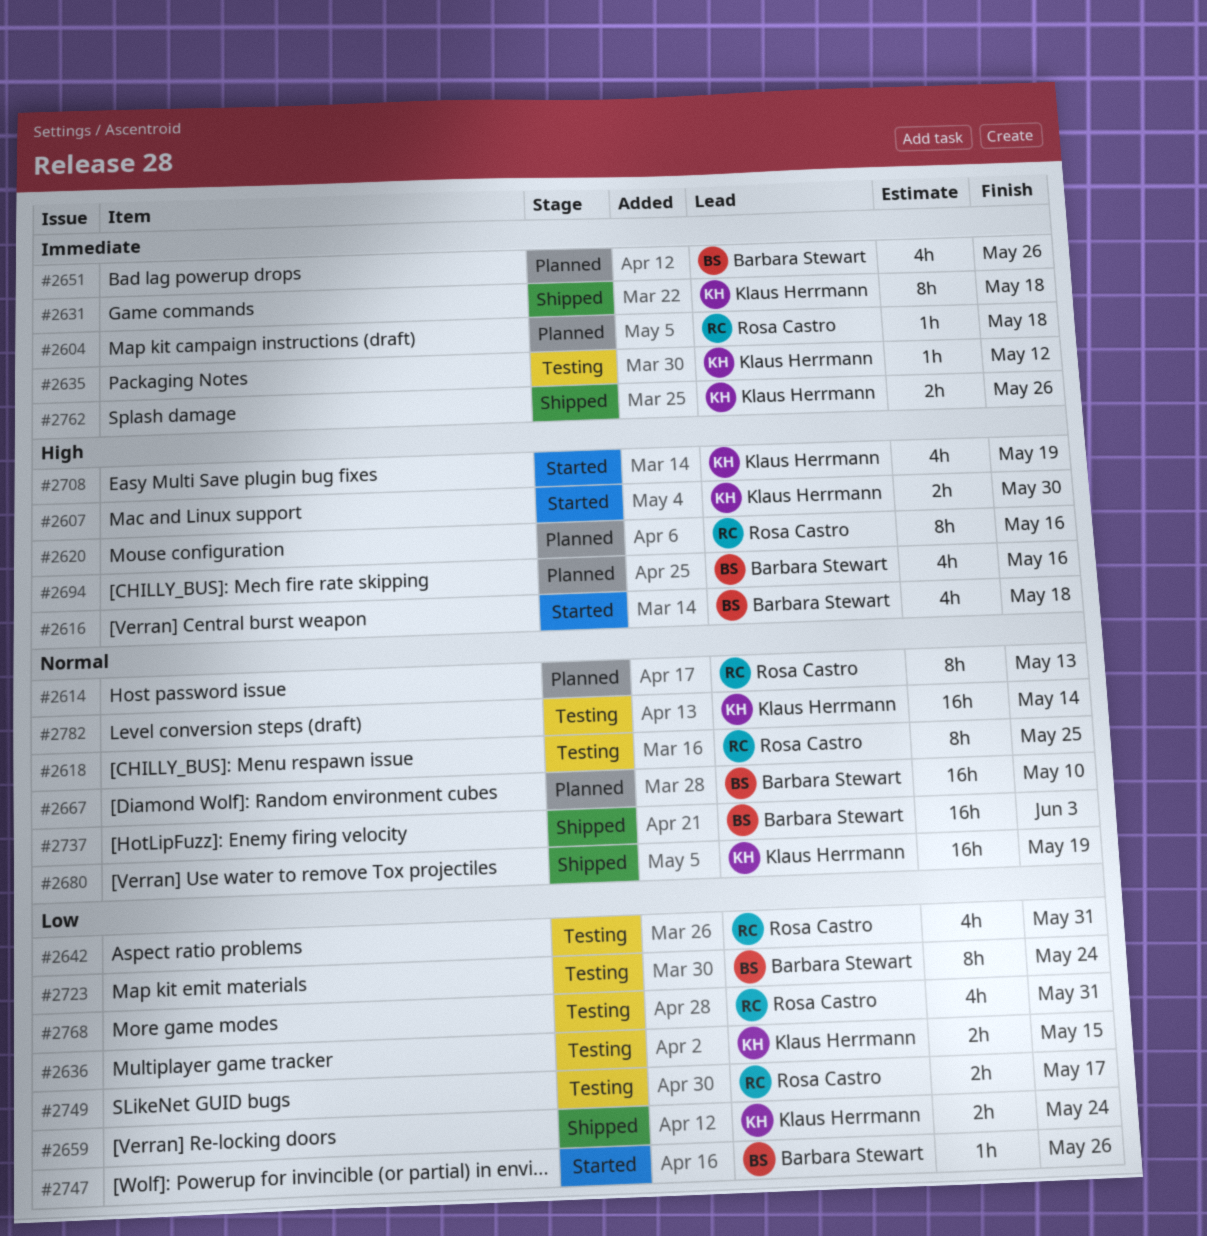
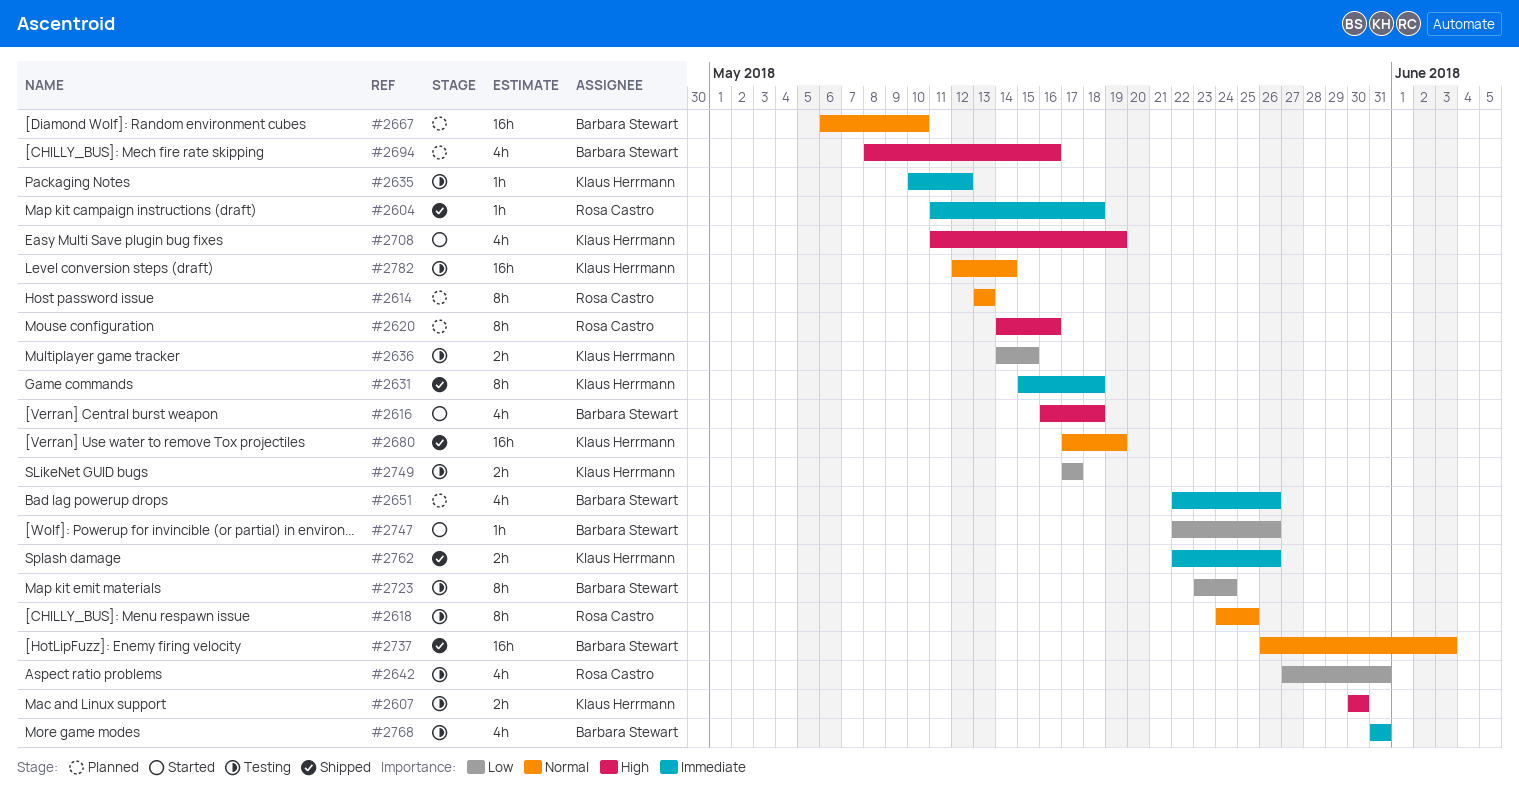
#2604, status: Planned -> Shipped
#2607, status: Started -> Testing
#2659: present -> none
#2749, owner: Rosa Castro -> Klaus Herrmann
#2768, owner: Rosa Castro -> Barbara Stewart
#2768, priority: Low -> Immediate

